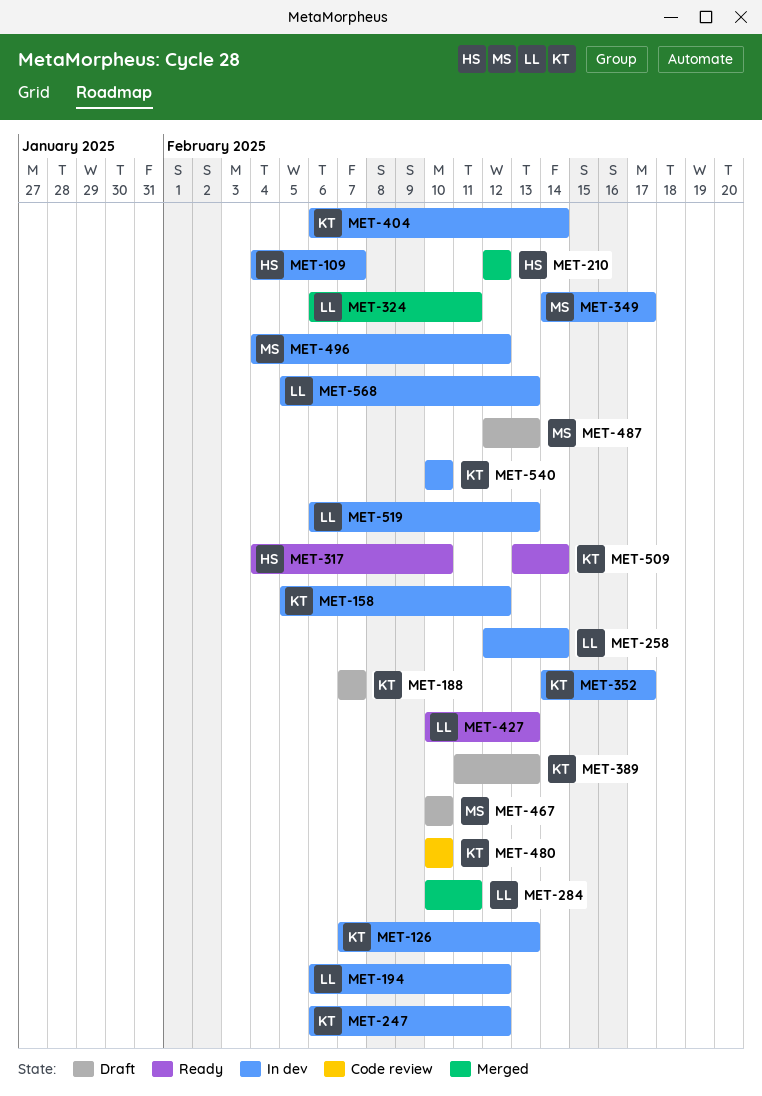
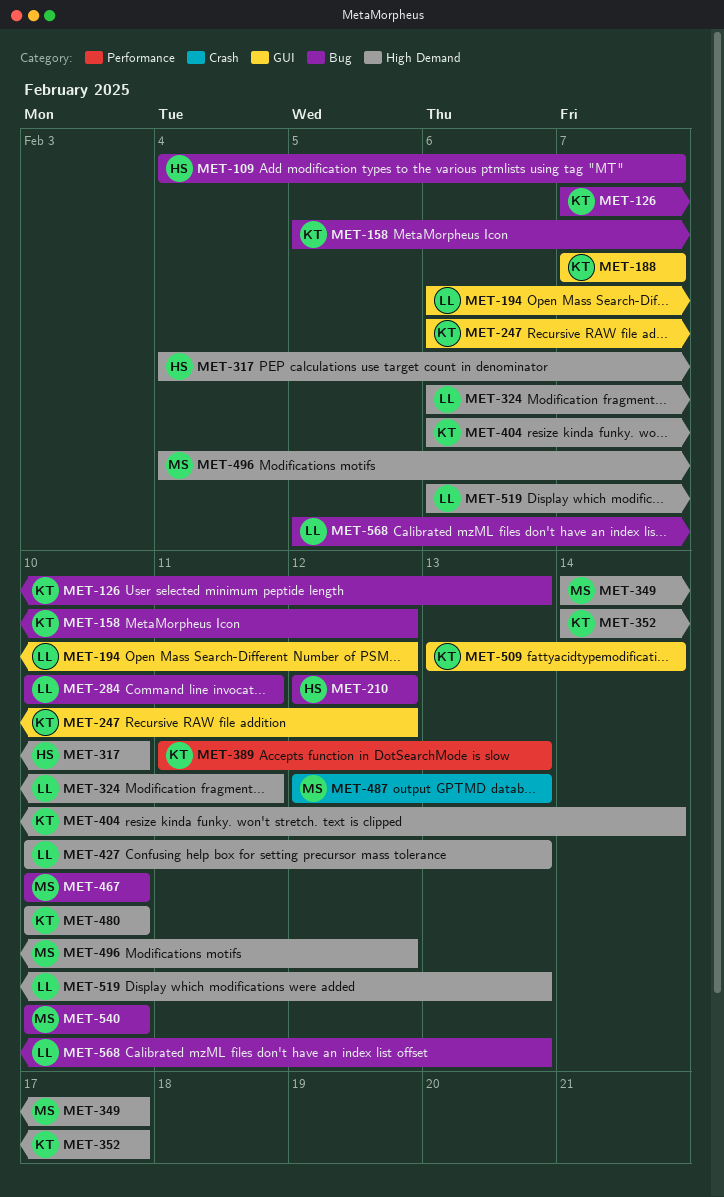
MET-258: present -> none
MET-540, owner: KT -> MS

